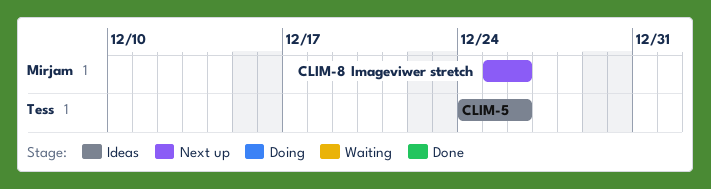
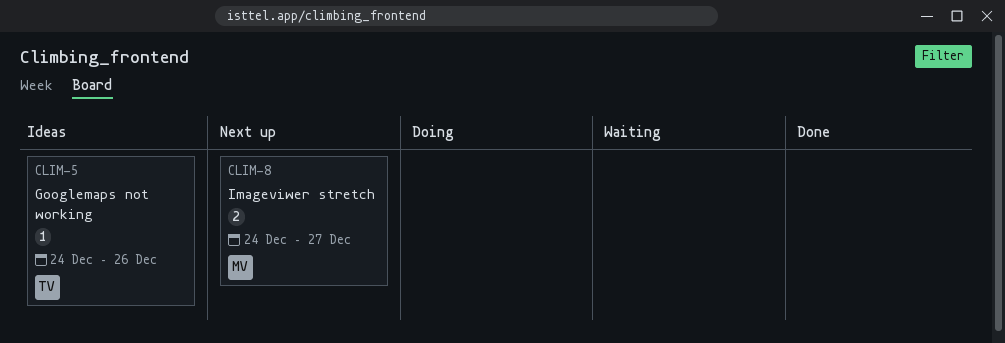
CLIM-8, start: Dec 25 -> Dec 24
CLIM-8, due: Dec 26 -> Dec 27

